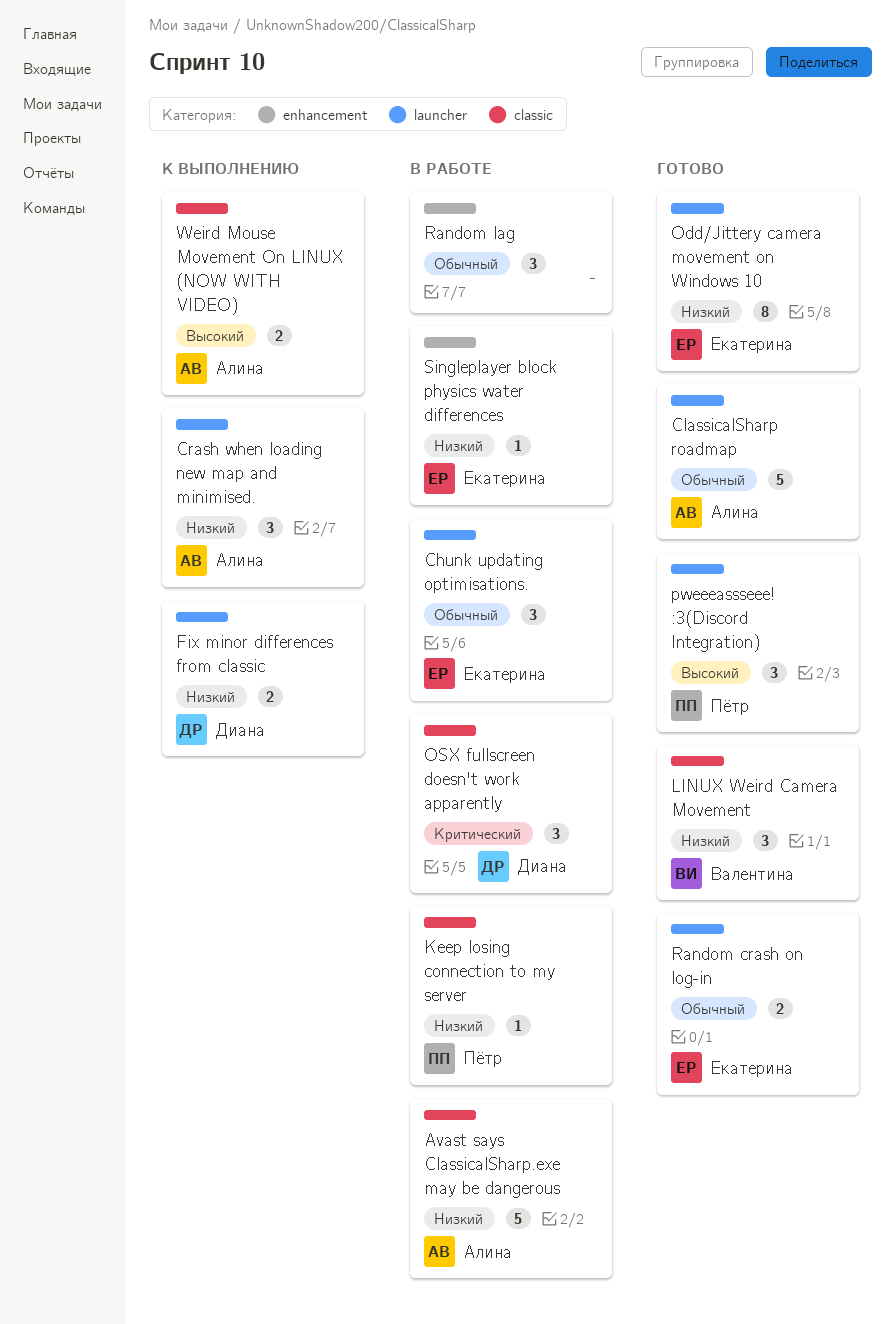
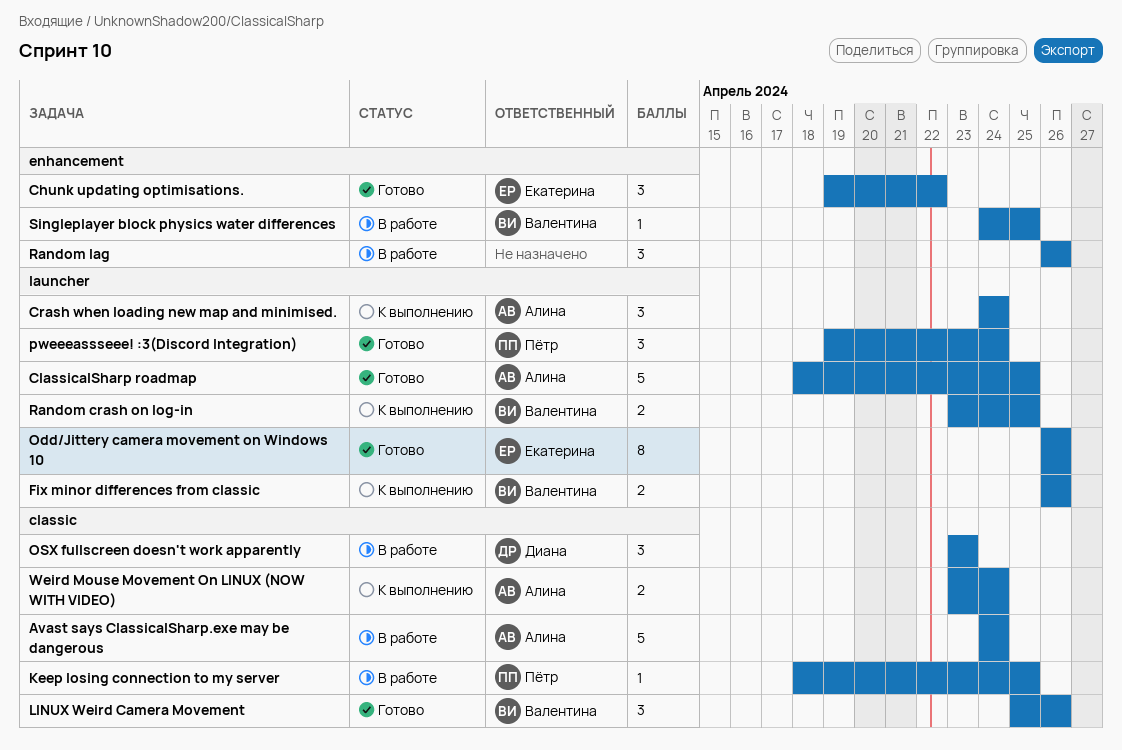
Chunk updating optimisations., status: В работе -> Готово
Chunk updating optimisations., label: launcher -> enhancement
Fix minor differences from classic, owner: Диана -> Валентина
Random crash on log-in, status: Готово -> К выполнению
Random crash on log-in, owner: Екатерина -> Валентина
Singleplayer block physics water differences, owner: Екатерина -> Валентина

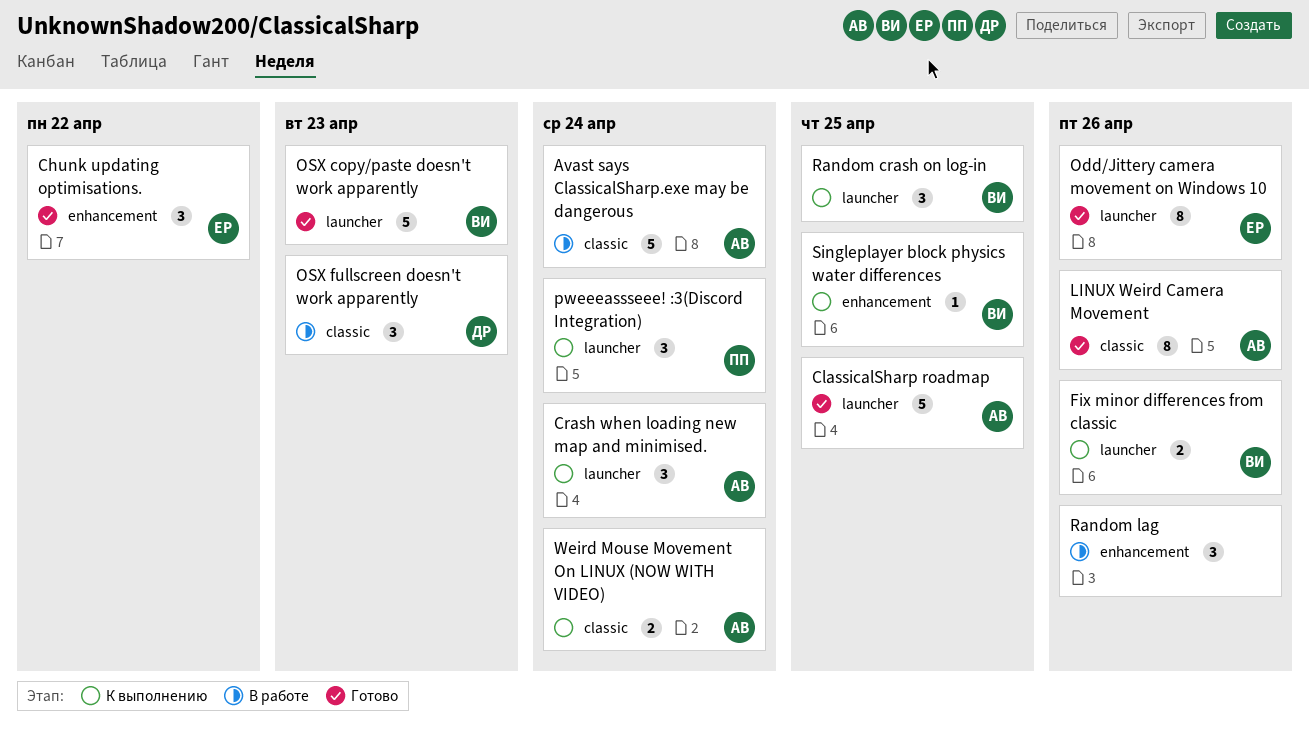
Keep losing connection to my server: present -> none
LINUX Weird Camera Movement, owner: Валентина -> Алина
LINUX Weird Camera Movement, estimate: 3 -> 8
OSX copy/paste doesn't work apparently: none -> present
pweeeassseee! :3(Discord Integration), status: Готово -> К выполнению
Random crash on log-in, estimate: 2 -> 3
Singleplayer block physics water differences, status: В работе -> К выполнению

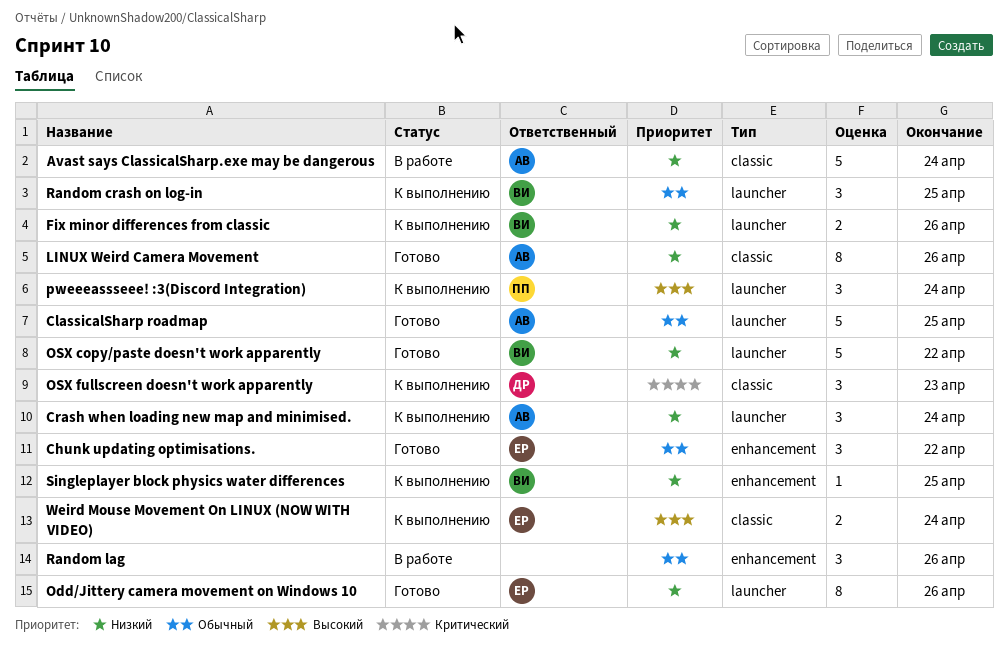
OSX copy/paste doesn't work apparently, due: Apr 23 -> Apr 22
OSX fullscreen doesn't work apparently, status: В работе -> К выполнению
Weird Mouse Movement On LINUX (NOW WITH VIDEO), owner: АВ -> ЕР

